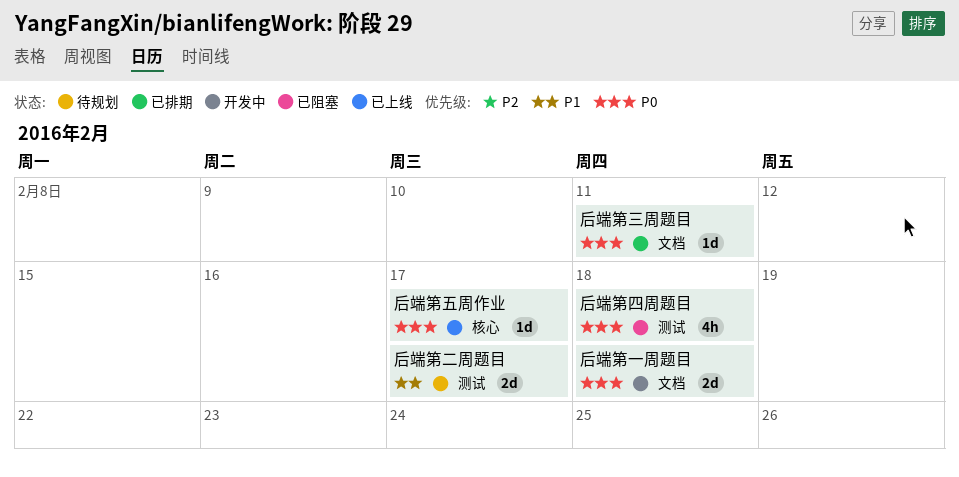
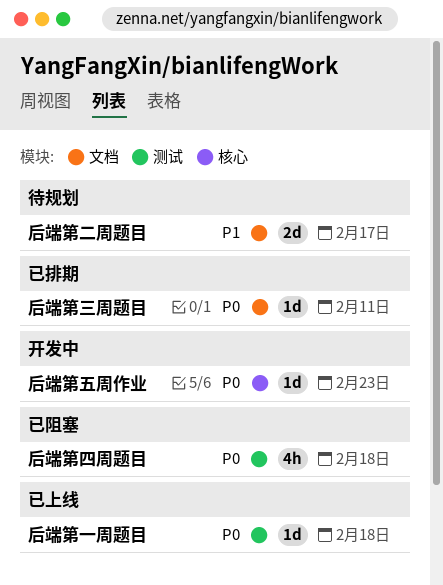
后端第一周题目, status: 开发中 -> 已上线
后端第一周题目, label: 文档 -> 测试
后端第一周题目, estimate: 2d -> 1d
后端第二周题目, label: 测试 -> 文档
后端第五周作业, status: 已上线 -> 开发中
后端第五周作业, due: Feb 17 -> Feb 23

